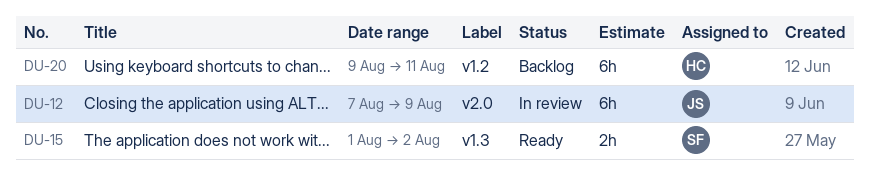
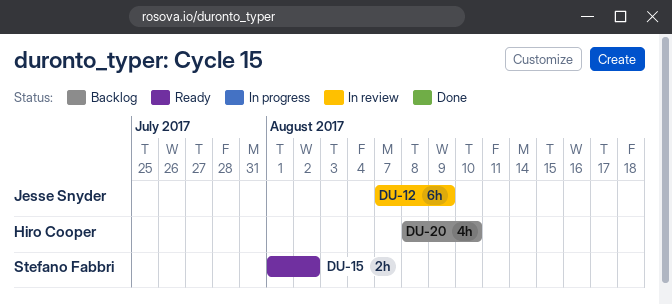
DU-20, estimate: 6h -> 4h
DU-20, start: Aug 9 -> Aug 8
DU-20, due: Aug 11 -> Aug 10

